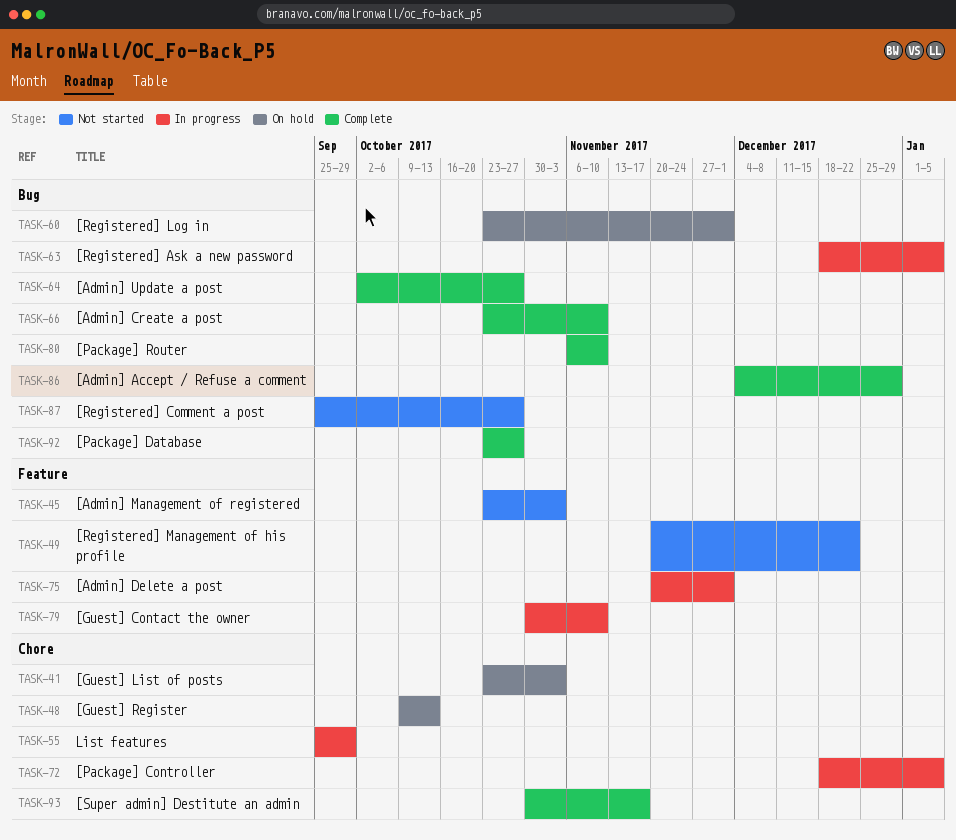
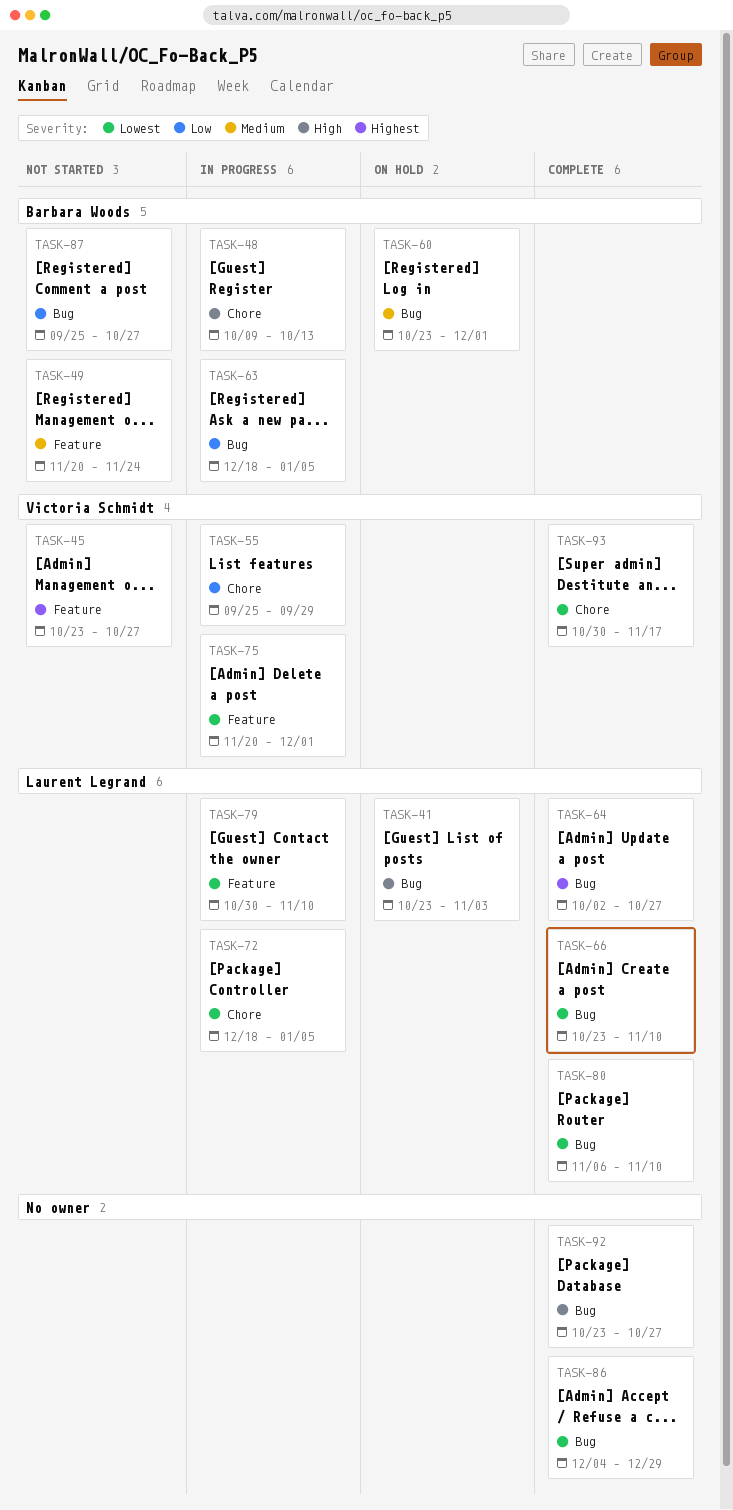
TASK-41, label: Chore -> Bug
TASK-45, due: Nov 3 -> Oct 27
TASK-48, status: On hold -> In progress
TASK-49, due: Dec 22 -> Nov 24

